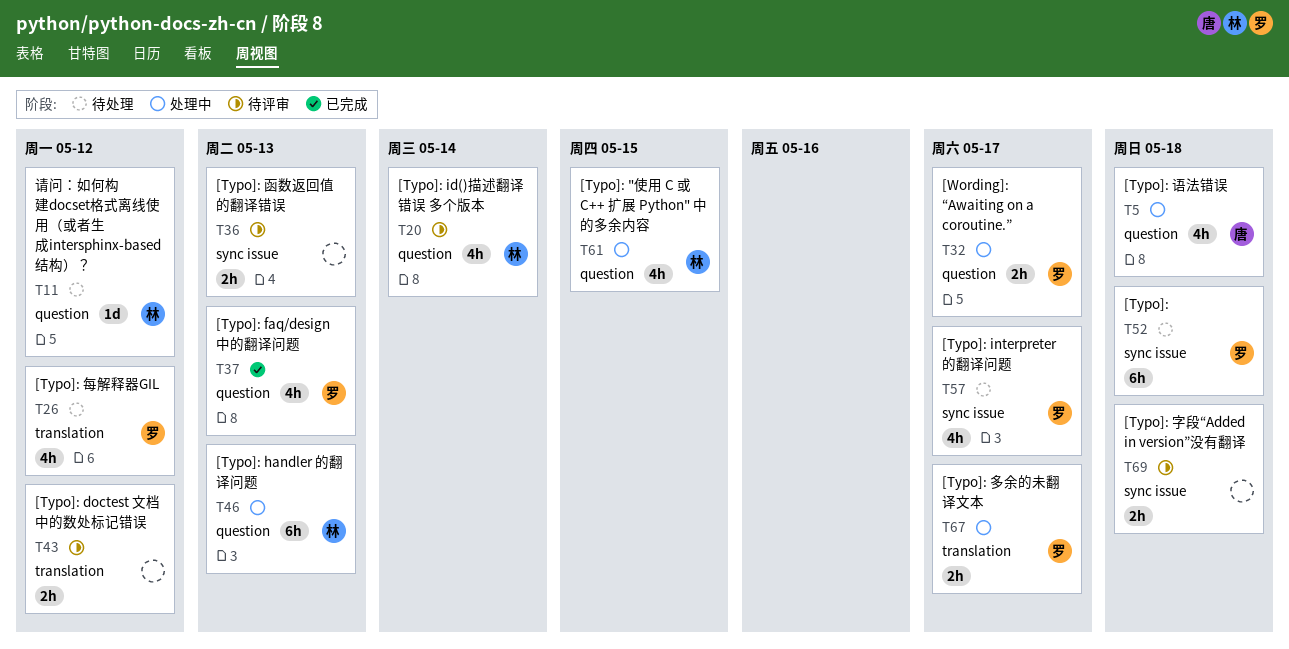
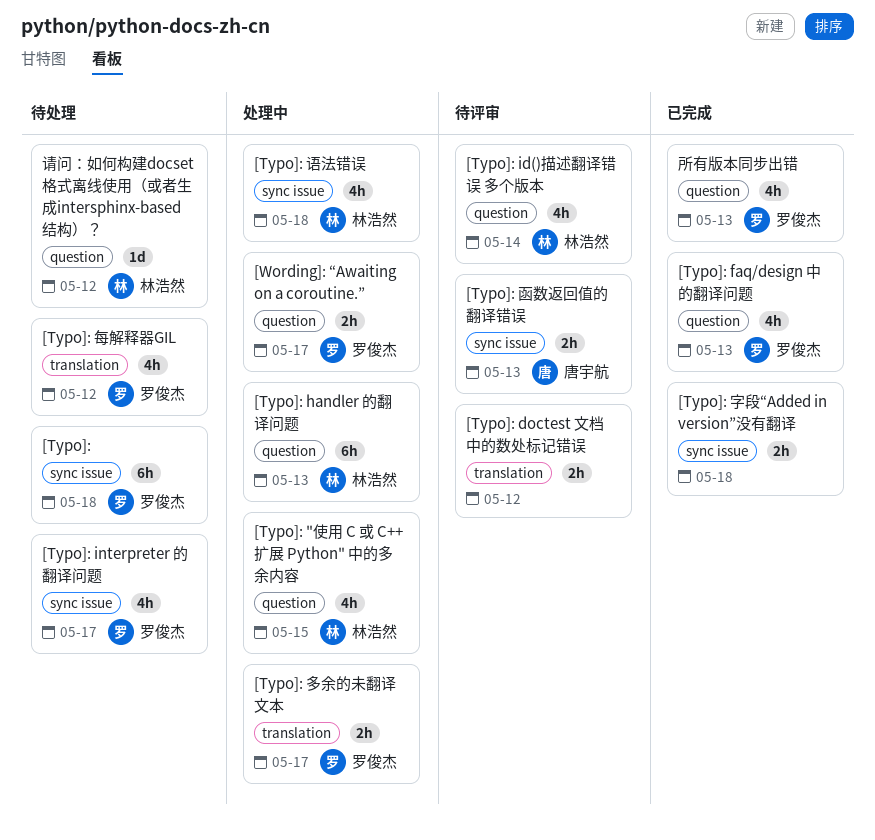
[Typo]: 函数返回值的翻译错误, owner: none -> 唐宇航
[Typo]: 字段“Added in version”没有翻译, status: 待评审 -> 已完成
[Typo]: 语法错误, owner: 唐宇航 -> 林浩然
[Typo]: 语法错误, label: question -> sync issue
所有版本同步出错: none -> present

